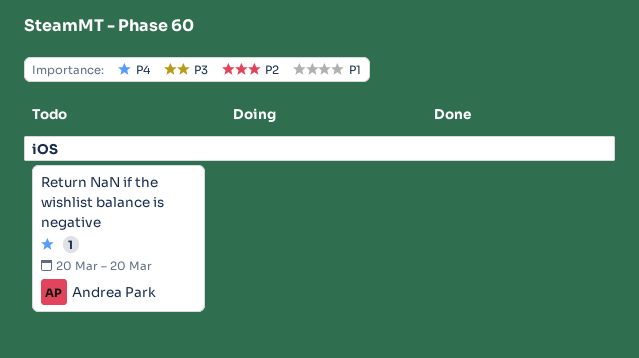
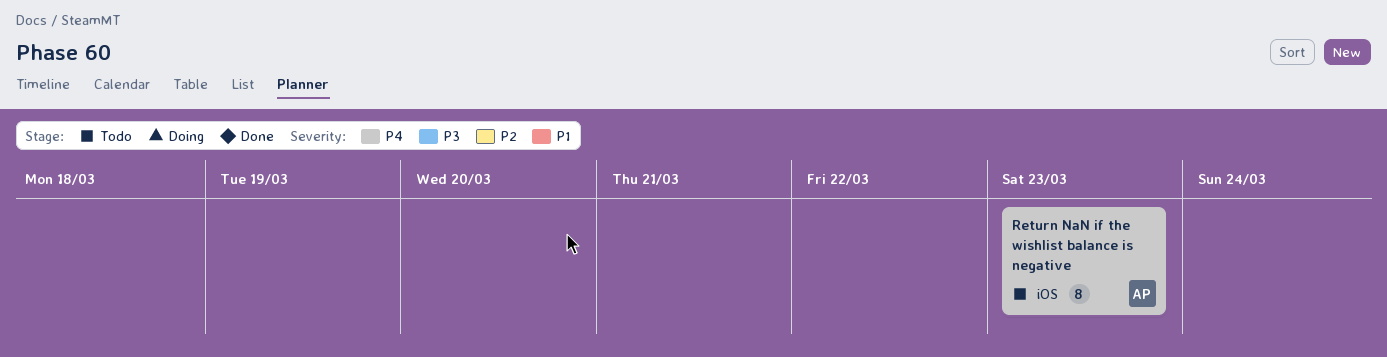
Return NaN if the wishlist balance is negative, estimate: 1 -> 8
Return NaN if the wishlist balance is negative, due: Mar 20 -> Mar 23

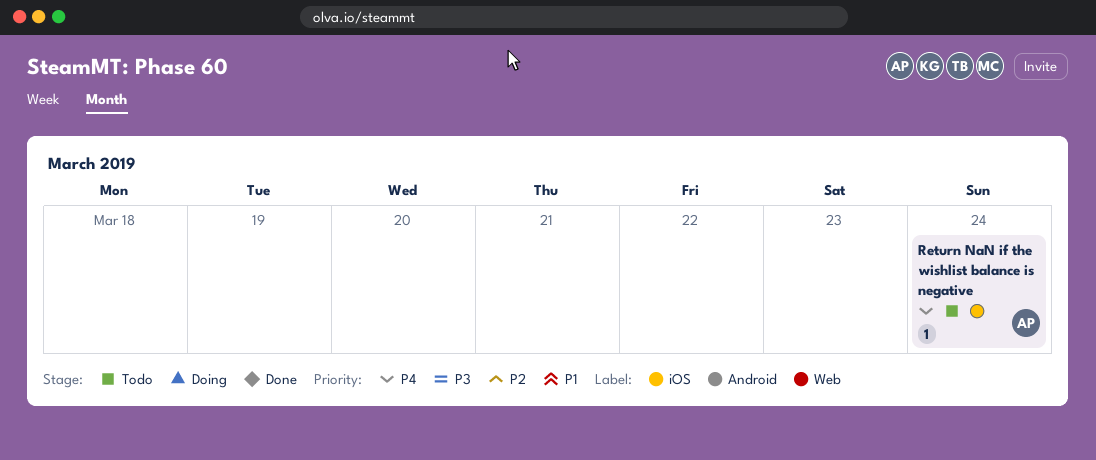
Return NaN if the wishlist balance is negative, estimate: 8 -> 1
Return NaN if the wishlist balance is negative, due: Mar 23 -> Mar 24

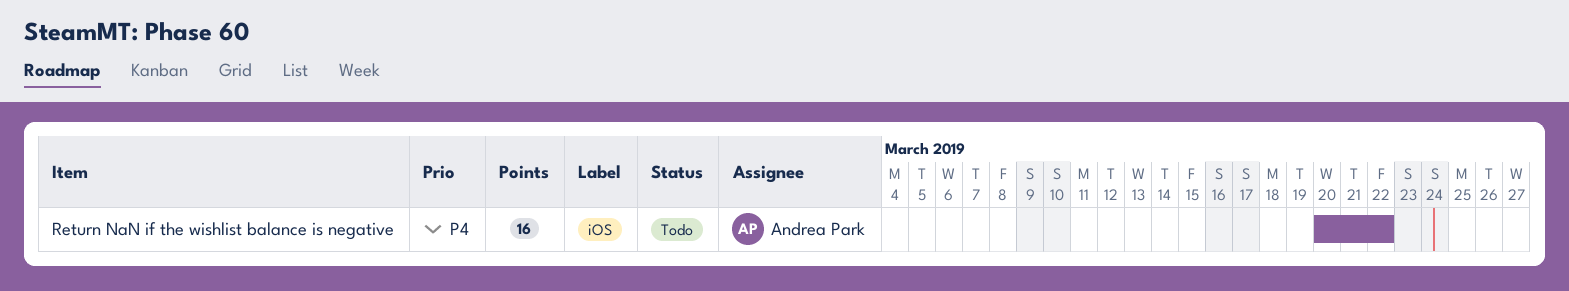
Return NaN if the wishlist balance is negative, estimate: 1 -> 16
Return NaN if the wishlist balance is negative, due: Mar 24 -> Mar 22

